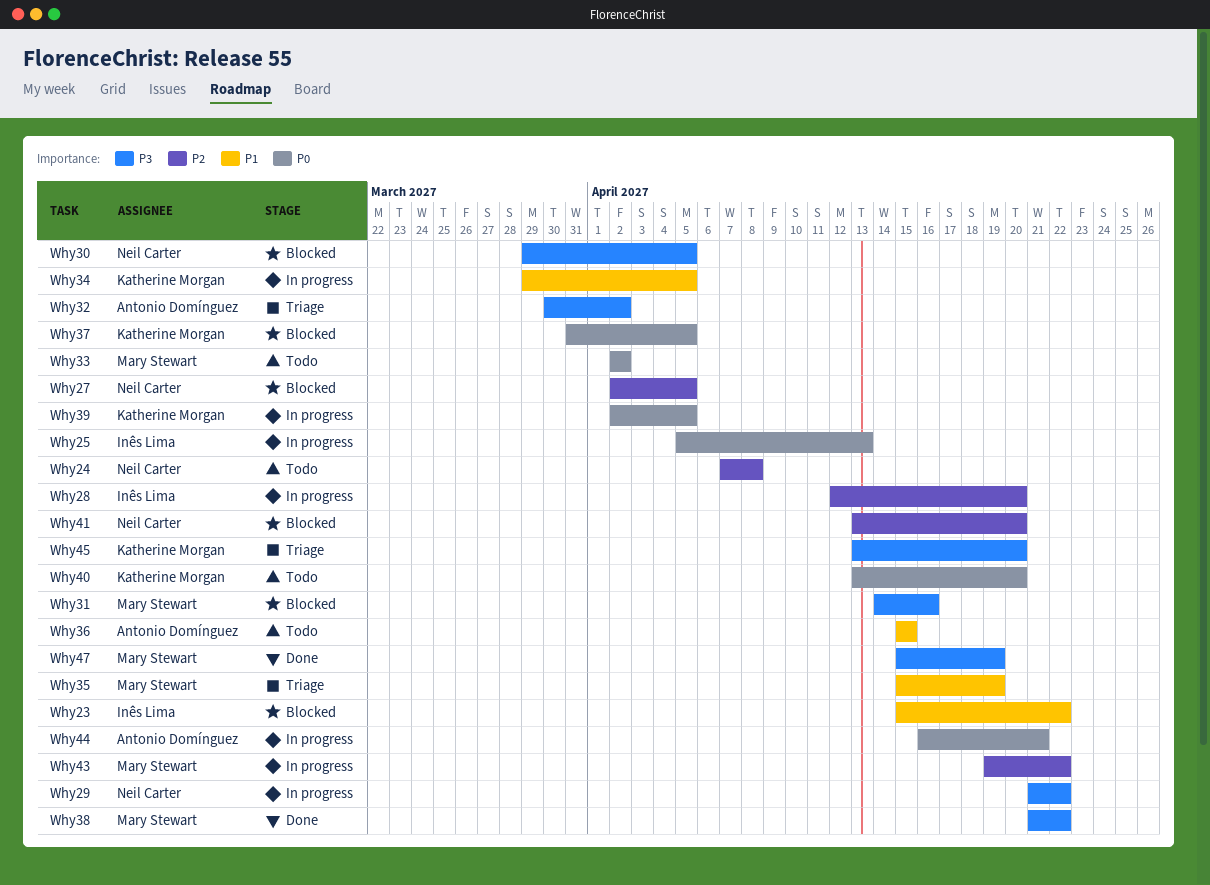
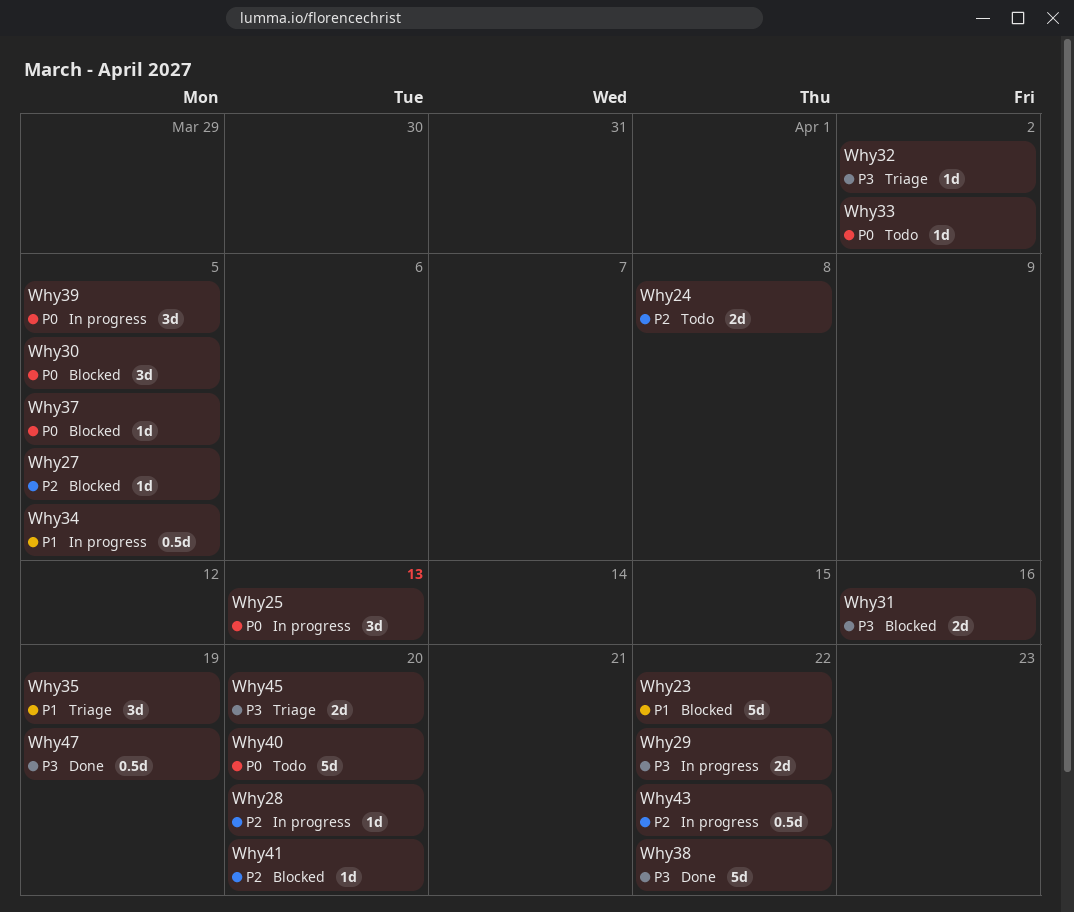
Why30, priority: P3 -> P0
Why36: present -> none
Why44: present -> none

